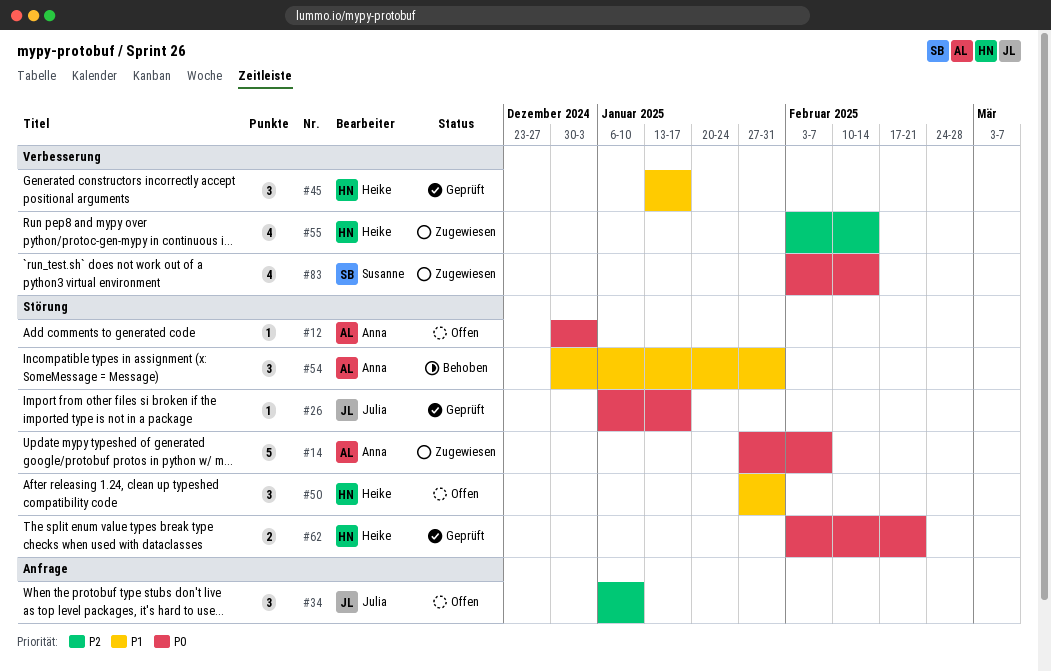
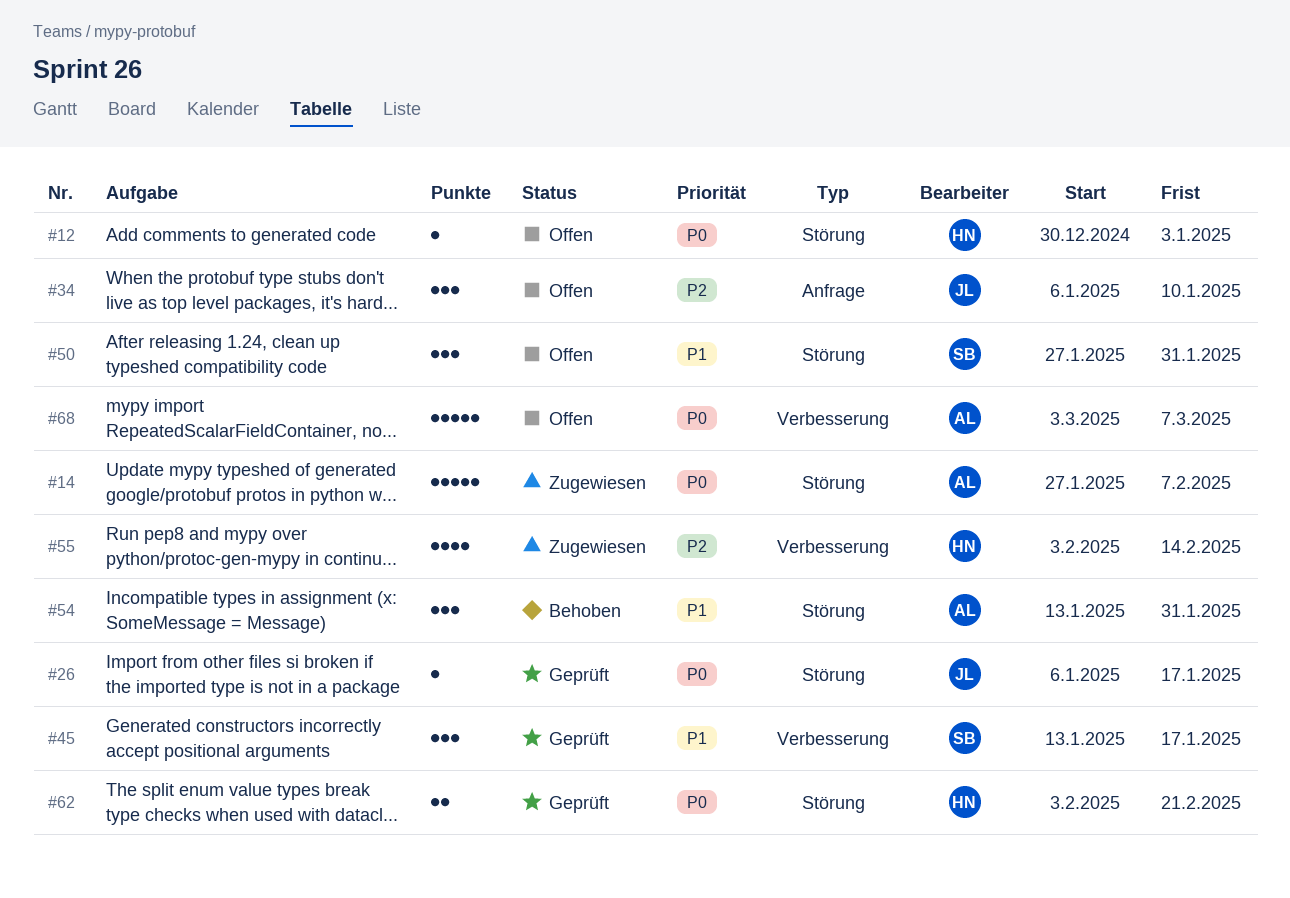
#12, owner: Anna -> Heike
#45, owner: Heike -> Susanne
#50, owner: Heike -> Susanne
#54, start: Dec 30 -> Jan 13
#68: none -> present
#83: present -> none

